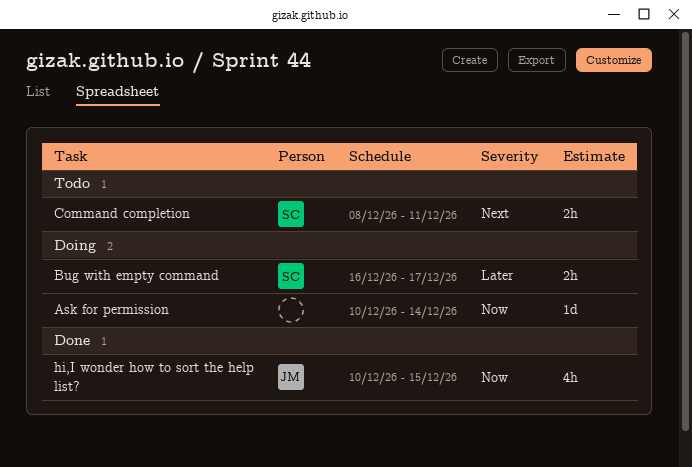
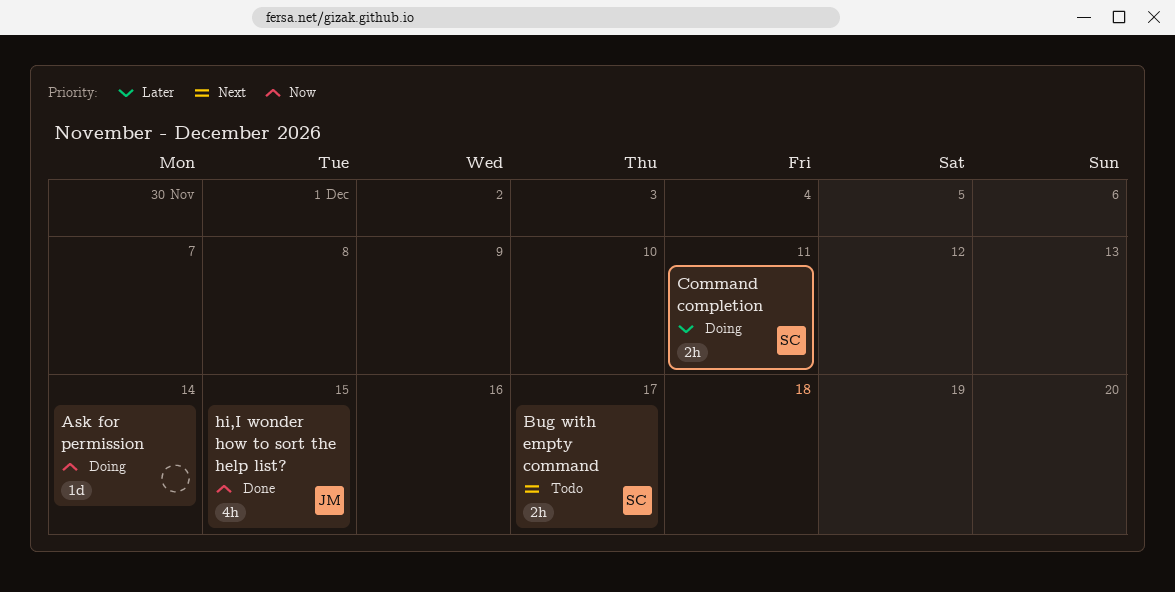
Bug with empty command, status: Doing -> Todo
Bug with empty command, priority: Later -> Next
Command completion, status: Todo -> Doing
Command completion, priority: Next -> Later

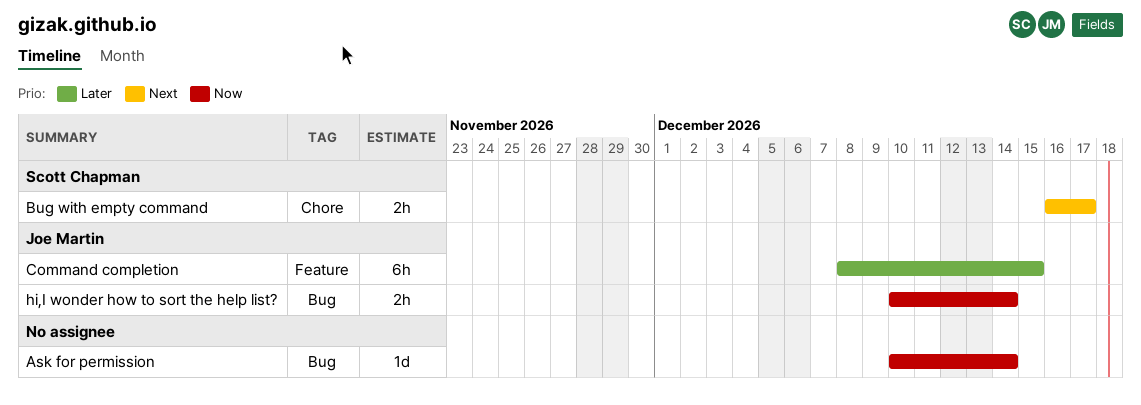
Command completion, owner: Scott Chapman -> Joe Martin
Command completion, estimate: 2h -> 6h
Command completion, due: Dec 11 -> Dec 15
hi,I wonder how to sort the help list?, estimate: 4h -> 2h
hi,I wonder how to sort the help list?, due: Dec 15 -> Dec 14

